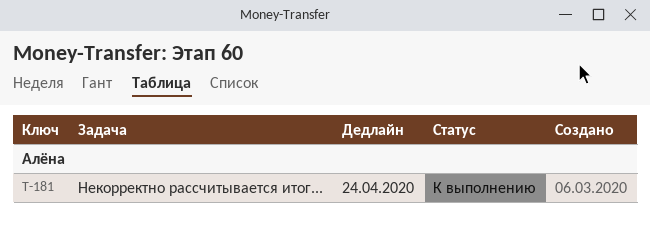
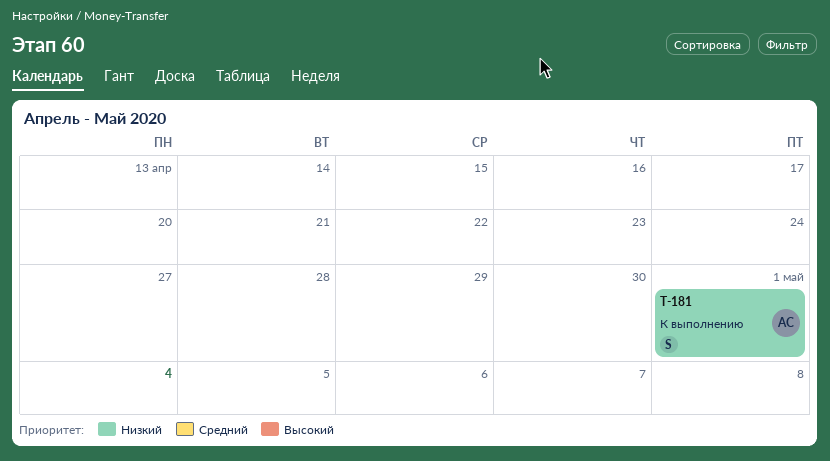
T-181, due: Apr 24 -> May 1

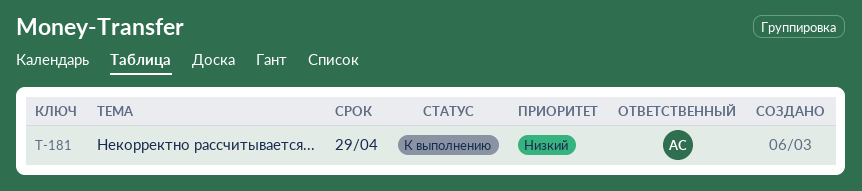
T-181, due: May 1 -> Apr 29

